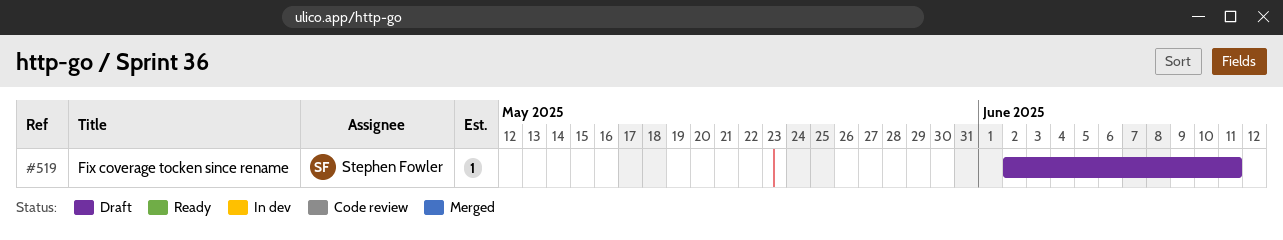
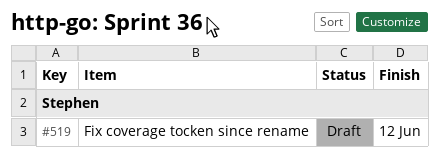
#519, due: Jun 11 -> Jun 12

